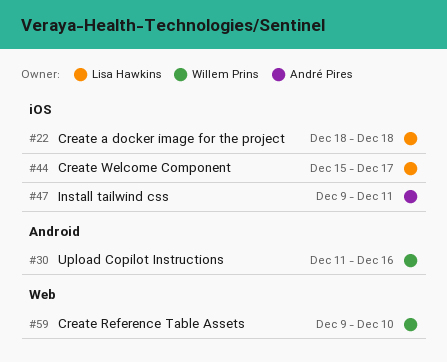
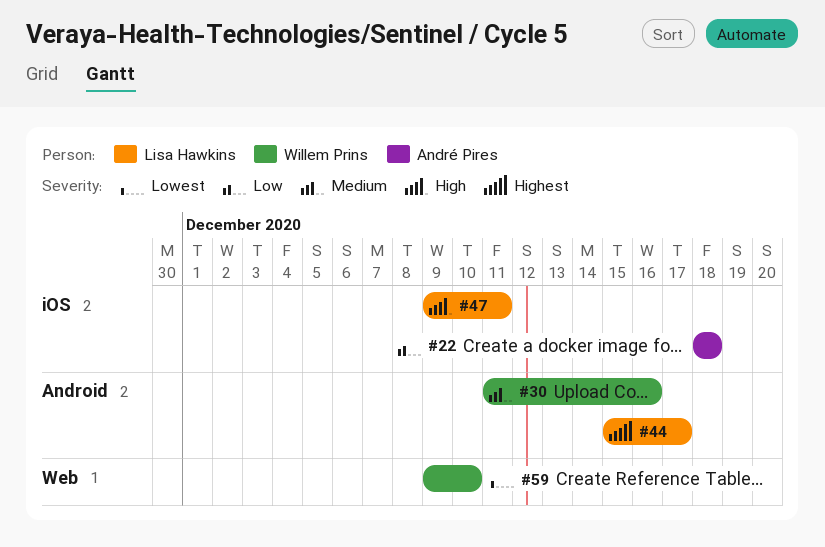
#22, owner: Lisa Hawkins -> André Pires
#44, label: iOS -> Android
#47, owner: André Pires -> Lisa Hawkins

